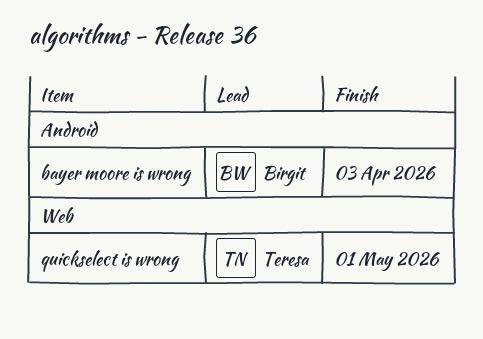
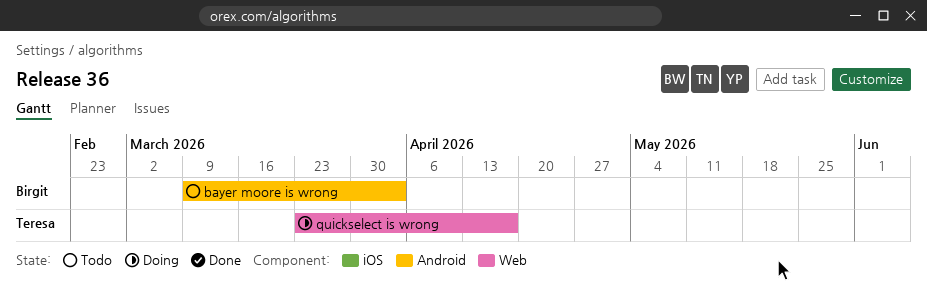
quickselect is wrong, due: May 1 -> Apr 17

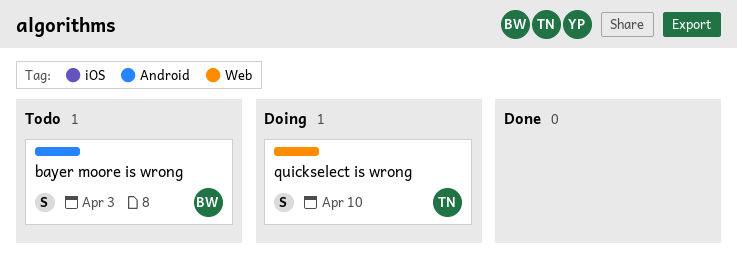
quickselect is wrong, due: Apr 17 -> Apr 10

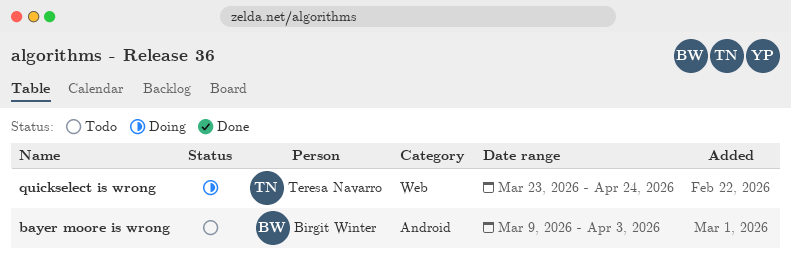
quickselect is wrong, due: Apr 10 -> Apr 24

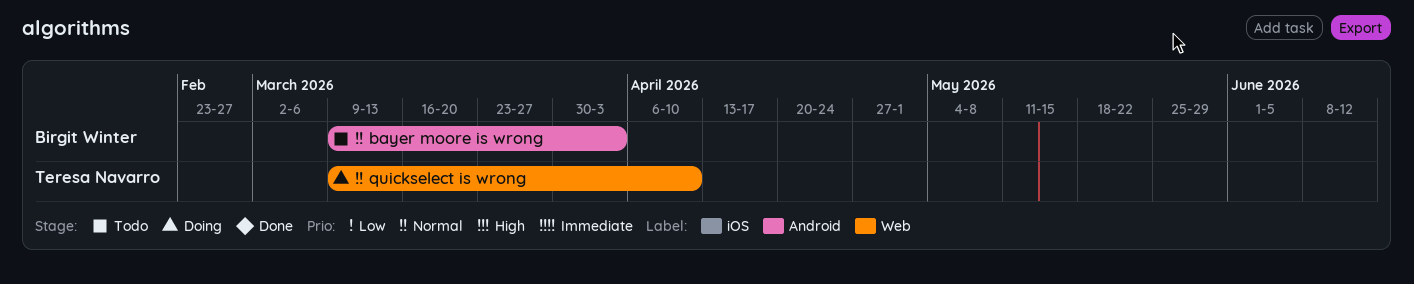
quickselect is wrong, start: Mar 23 -> Mar 9
quickselect is wrong, due: Apr 24 -> Apr 10

